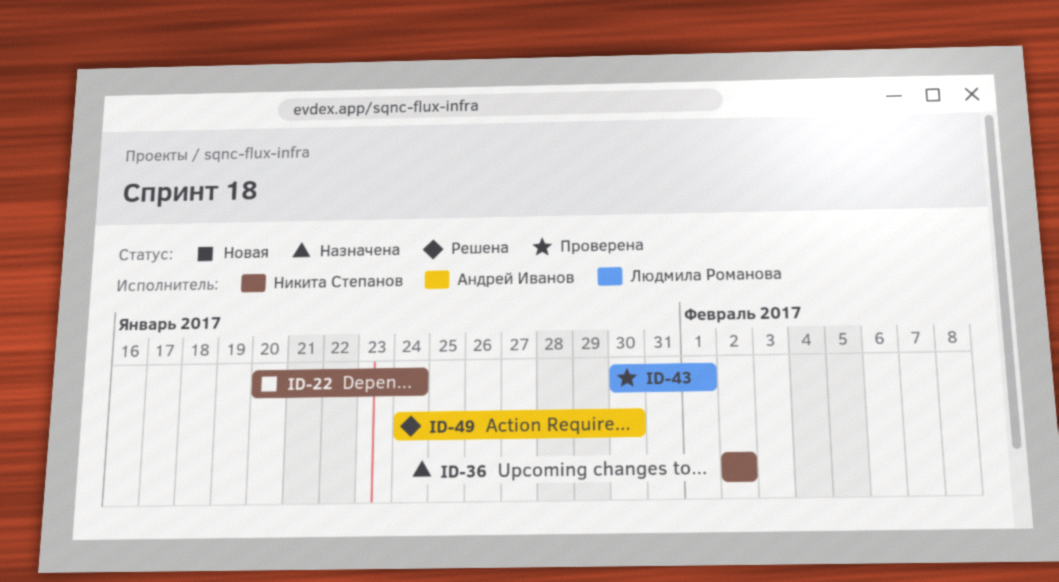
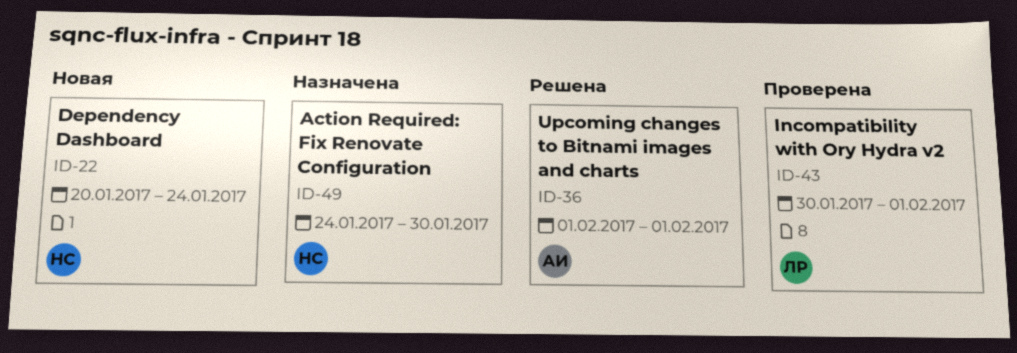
ID-36, status: Назначена -> Решена
ID-36, owner: Никита Степанов -> Андрей Иванов
ID-36, start: Feb 2 -> Feb 1
ID-36, due: Feb 2 -> Feb 1
ID-49, status: Решена -> Назначена
ID-49, owner: Андрей Иванов -> Никита Степанов

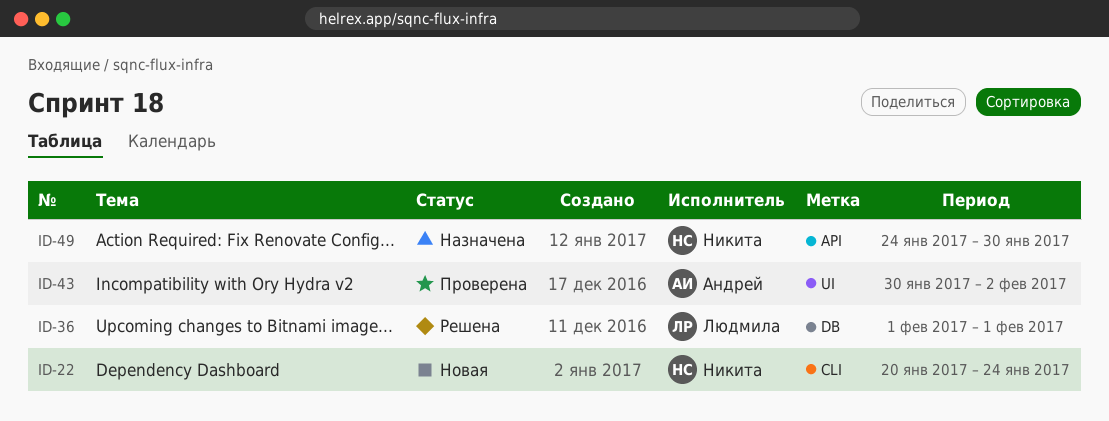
ID-36, owner: Андрей -> Людмила
ID-43, owner: Людмила -> Андрей
ID-43, due: Feb 1 -> Feb 2

